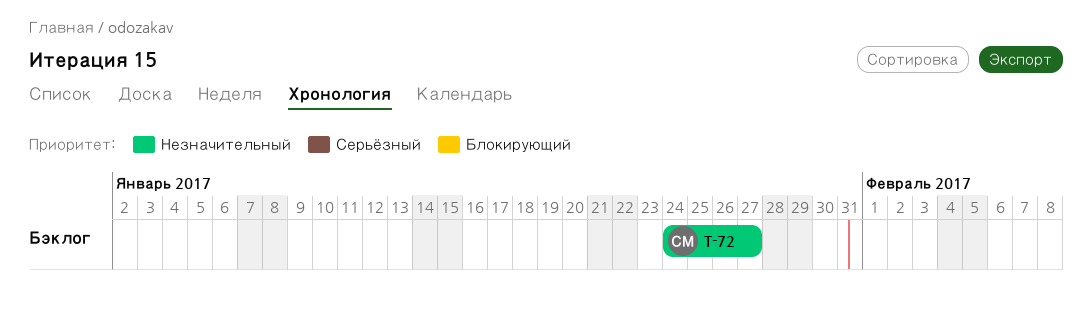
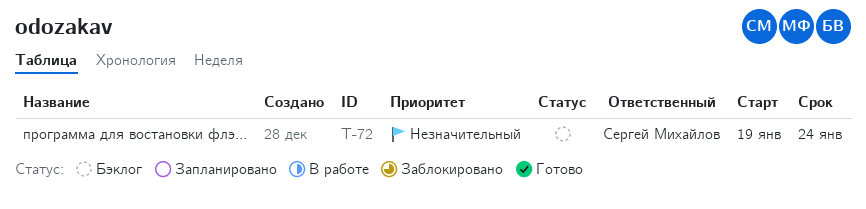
T-72, start: Jan 24 -> Jan 19
T-72, due: Jan 27 -> Jan 24

